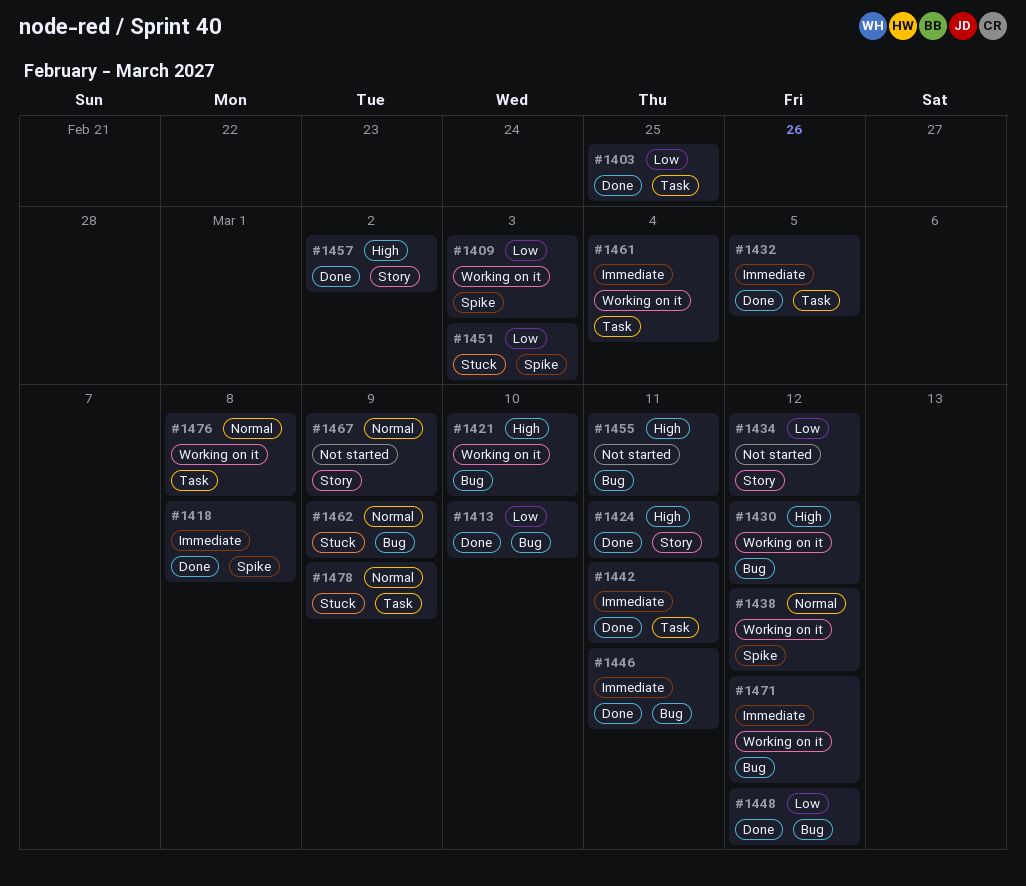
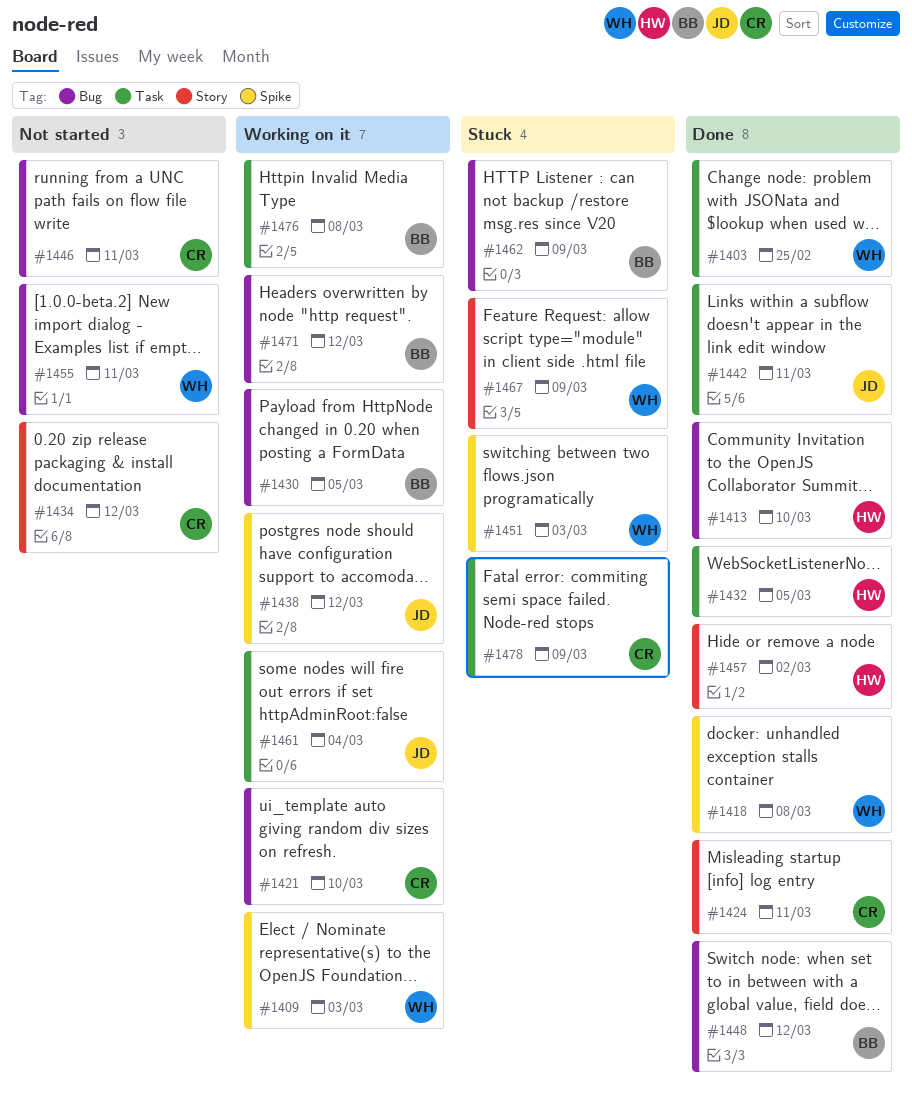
#1430, due: Mar 12 -> Mar 5
#1446, status: Done -> Not started
#1467, status: Not started -> Stuck

